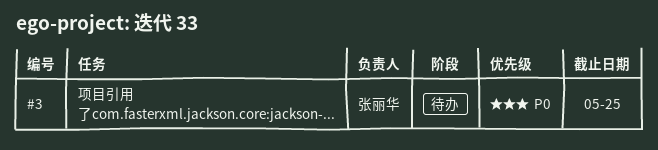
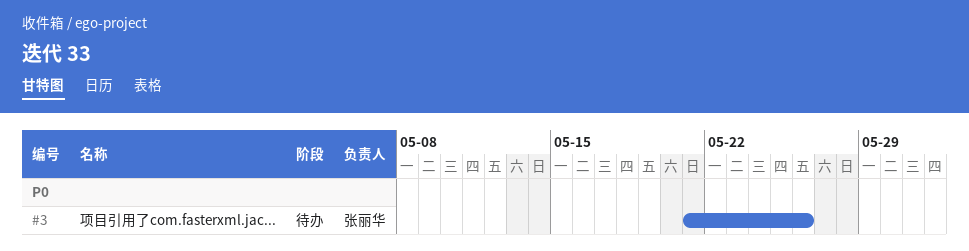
#3, due: May 25 -> May 26

